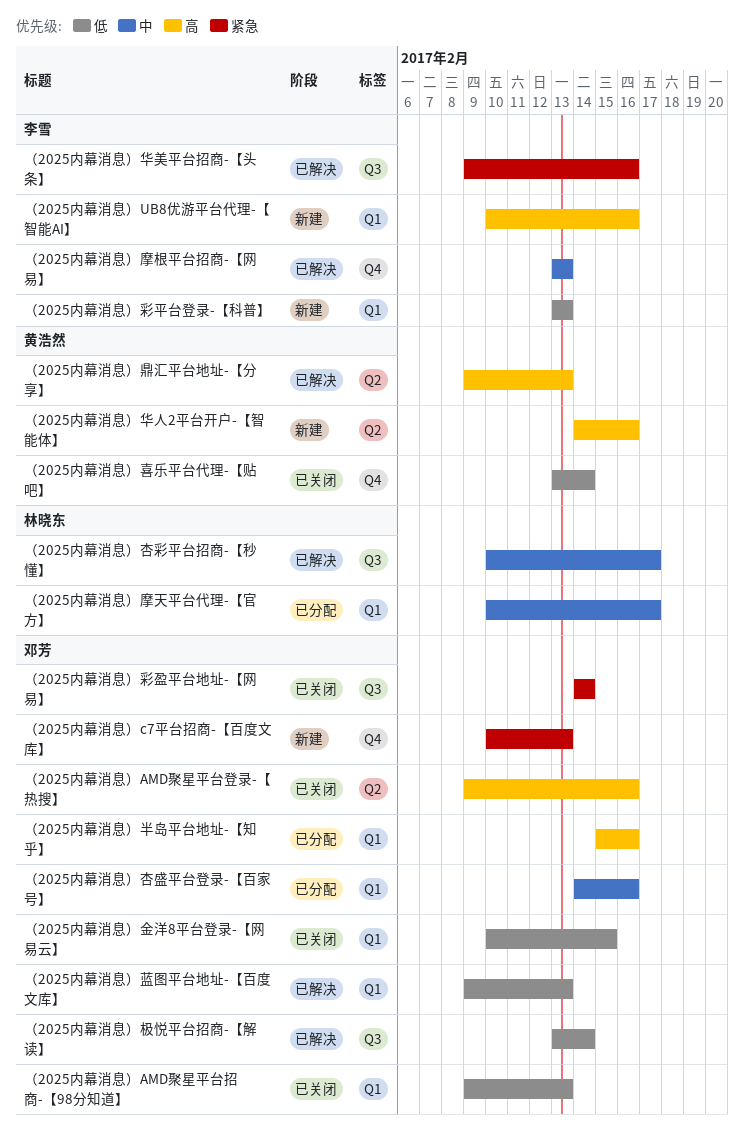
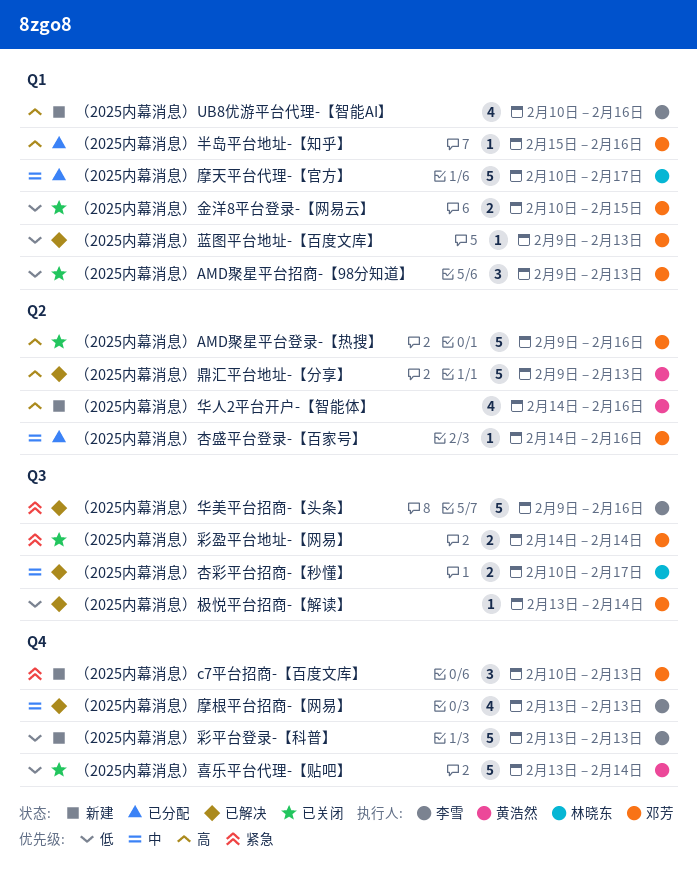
（2025内幕消息）彩平台登录-【科普】, label: Q1 -> Q4
（2025内幕消息）杏盛平台登录-【百家号】, label: Q1 -> Q2

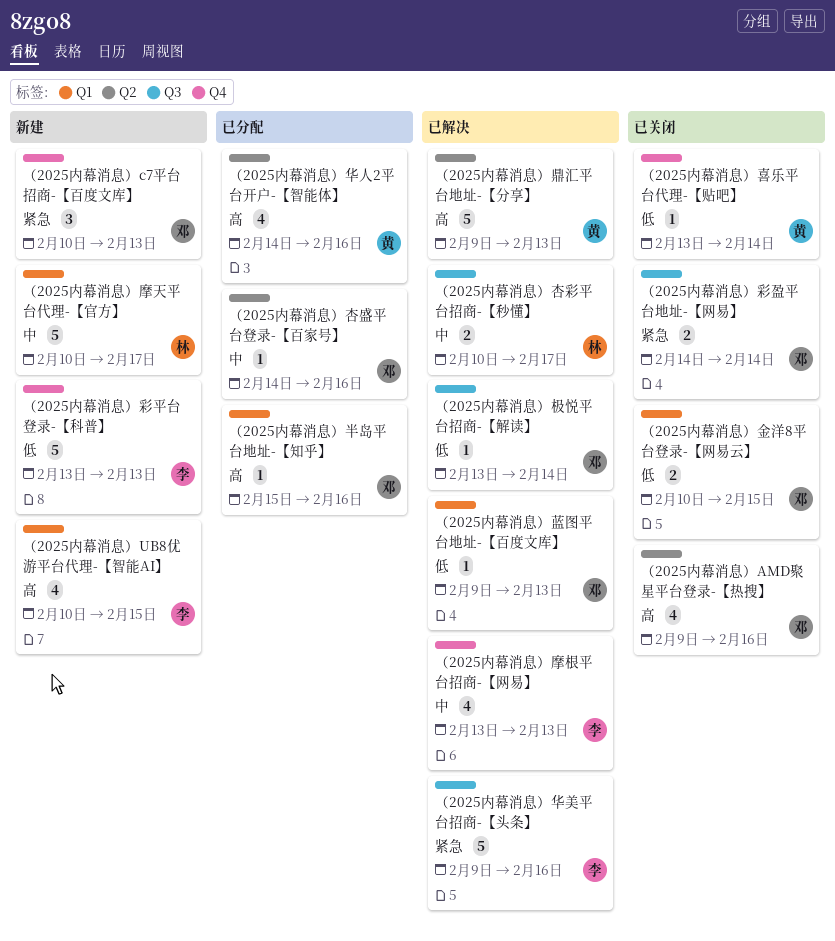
（2025内幕消息）AMD聚星平台招商-【98分知道】: present -> none
（2025内幕消息）AMD聚星平台登录-【热搜】, estimate: 5 -> 4
（2025内幕消息）UB8优游平台代理-【智能AI】, due: Feb 16 -> Feb 15
（2025内幕消息）华人2平台开户-【智能体】, status: 新建 -> 已分配
（2025内幕消息）喜乐平台代理-【贴吧】, estimate: 5 -> 1
（2025内幕消息）摩天平台代理-【官方】, status: 已分配 -> 新建

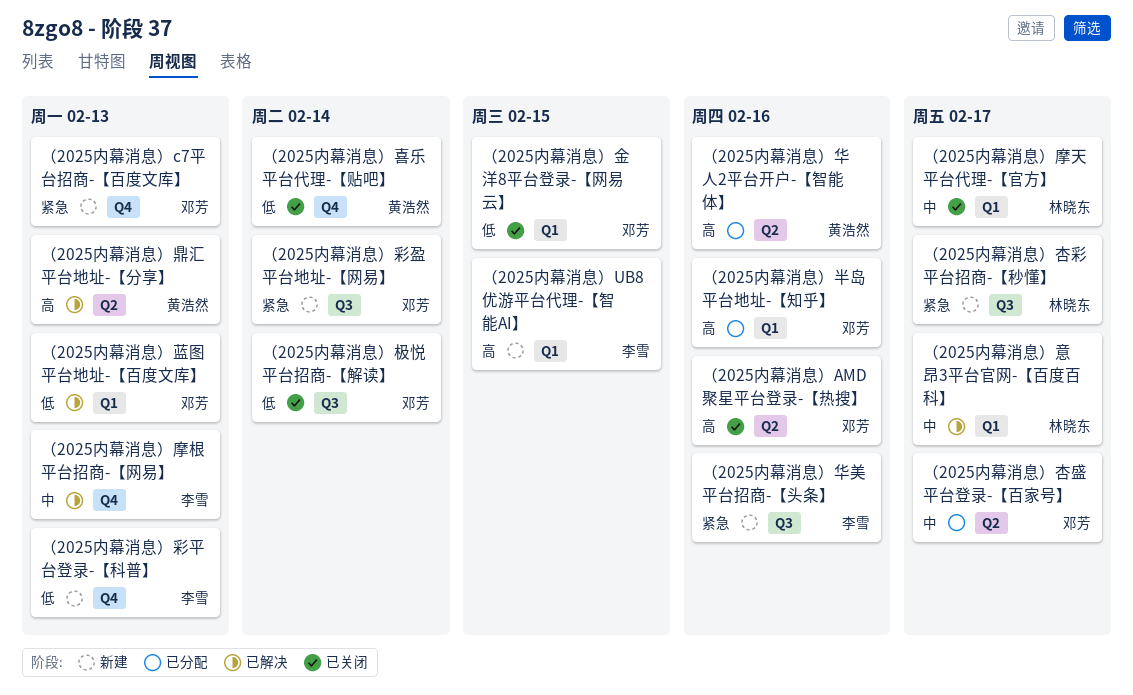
（2025内幕消息）华美平台招商-【头条】, status: 已解决 -> 新建
（2025内幕消息）彩盈平台地址-【网易】, status: 已关闭 -> 新建
（2025内幕消息）意昂3平台官网-【百度百科】: none -> present
（2025内幕消息）摩天平台代理-【官方】, status: 新建 -> 已关闭
（2025内幕消息）杏彩平台招商-【秒懂】, status: 已解决 -> 新建
（2025内幕消息）杏彩平台招商-【秒懂】, priority: 中 -> 紧急
（2025内幕消息）杏盛平台登录-【百家号】, due: Feb 16 -> Feb 17
（2025内幕消息）极悦平台招商-【解读】, status: 已解决 -> 已关闭

